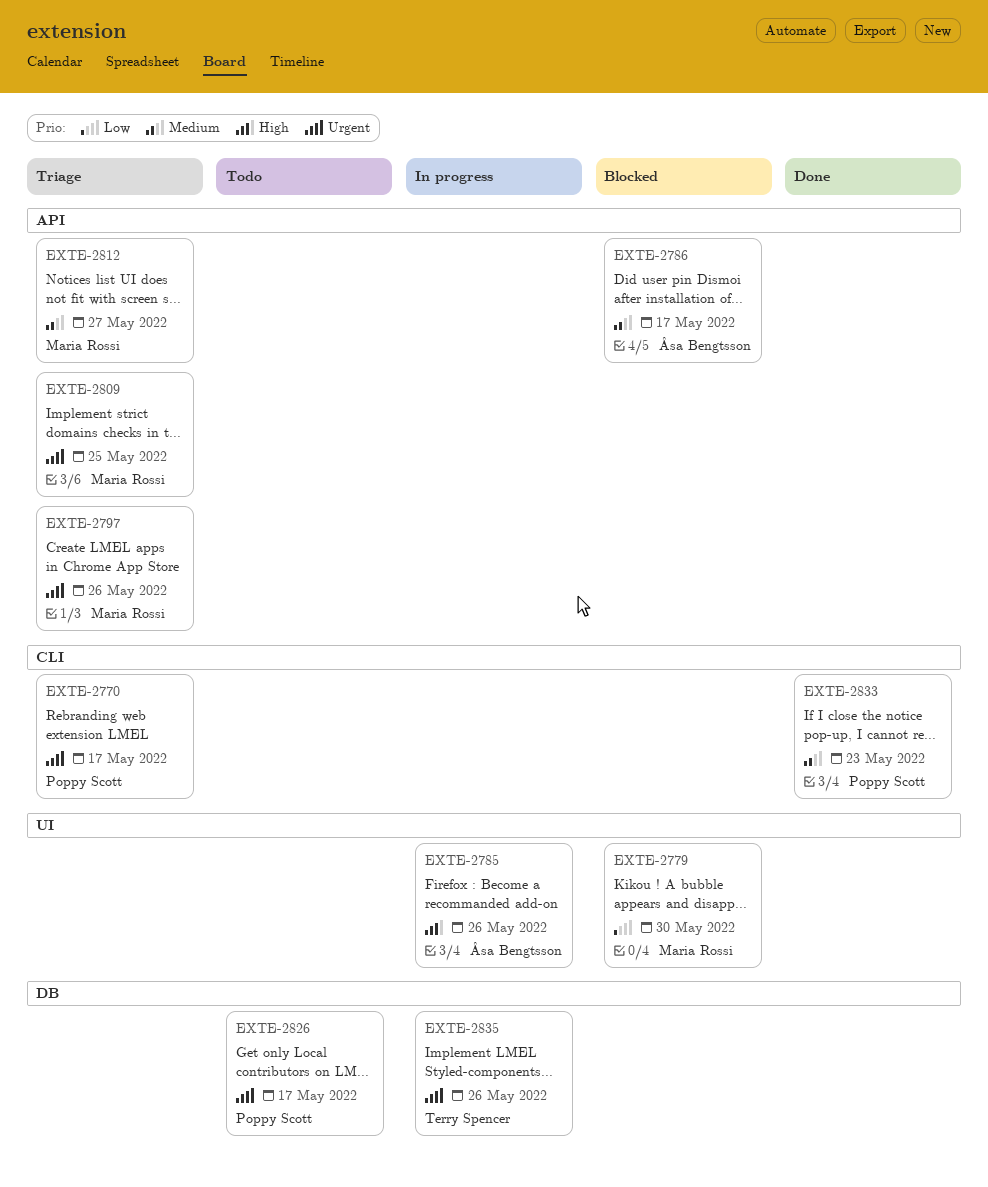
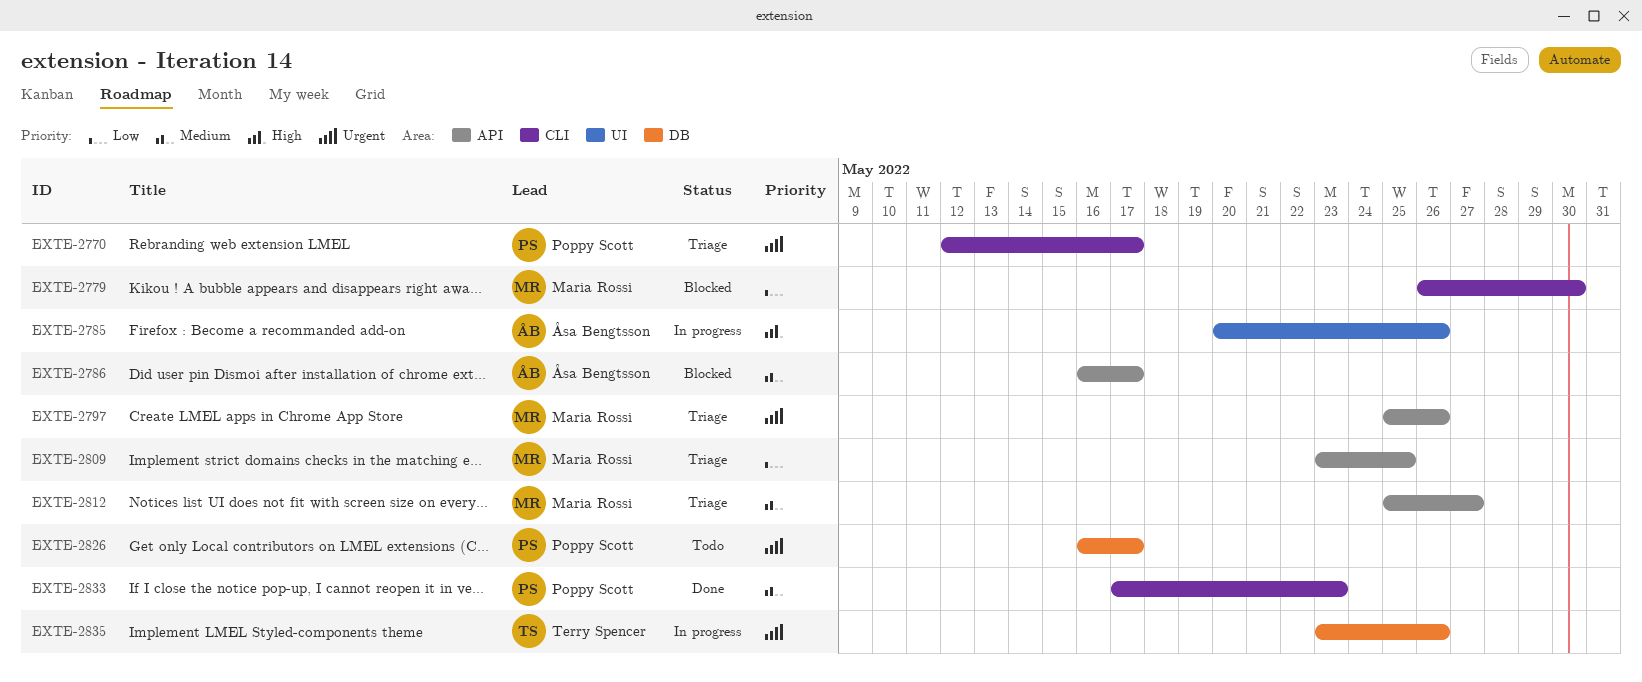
EXTE-2779, label: UI -> CLI
EXTE-2809, priority: Urgent -> Low

